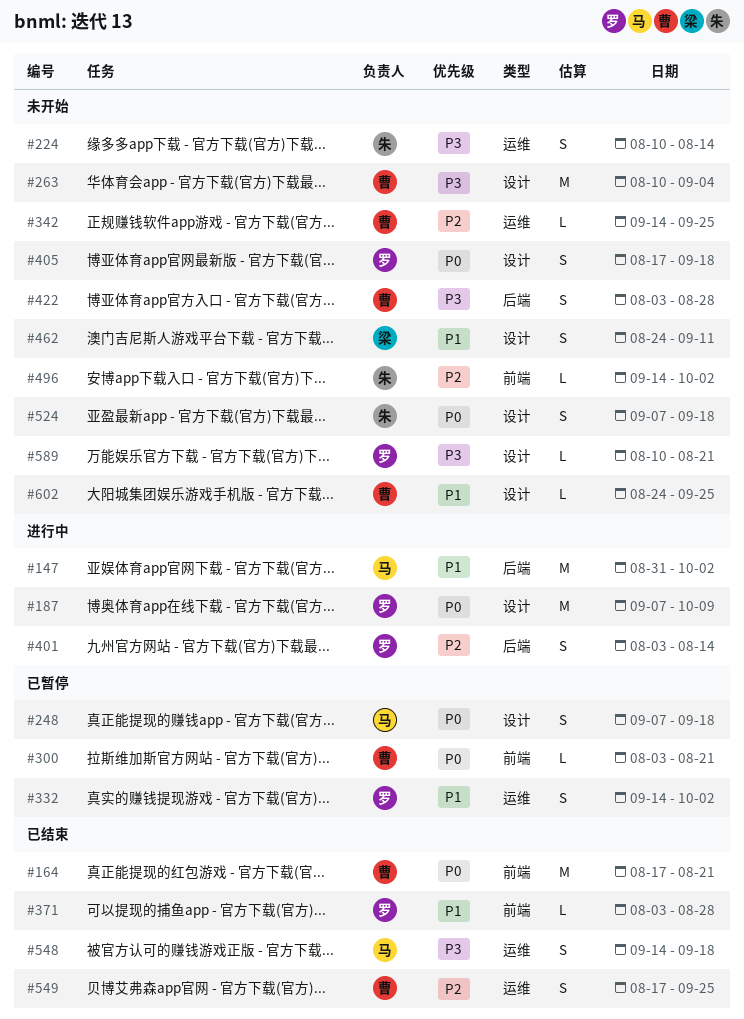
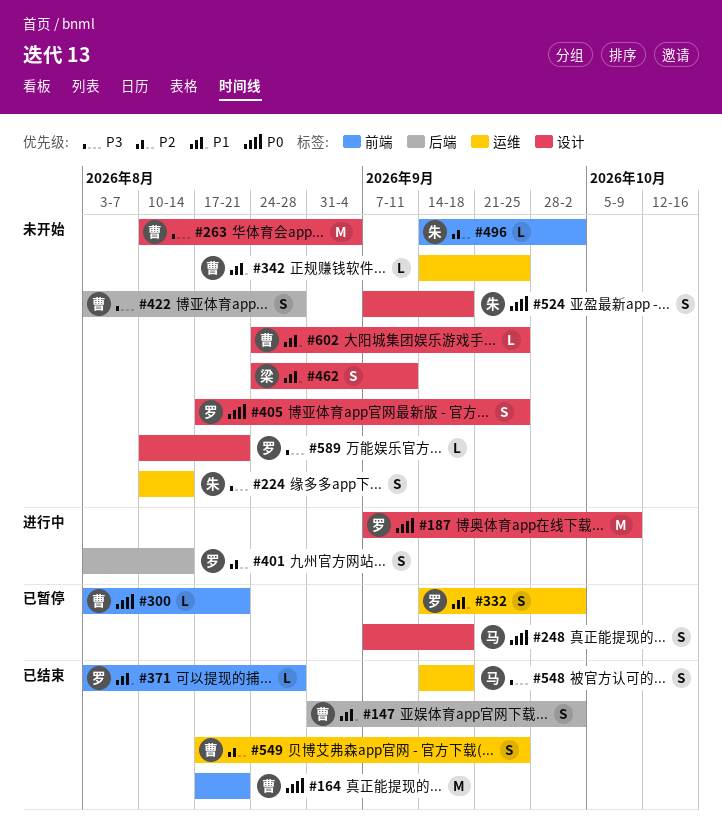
#147, status: 进行中 -> 已结束
#147, owner: 马 -> 曹
#147, estimate: M -> S
#342, priority: P2 -> P1
#405, due: Sep 18 -> Sep 25

